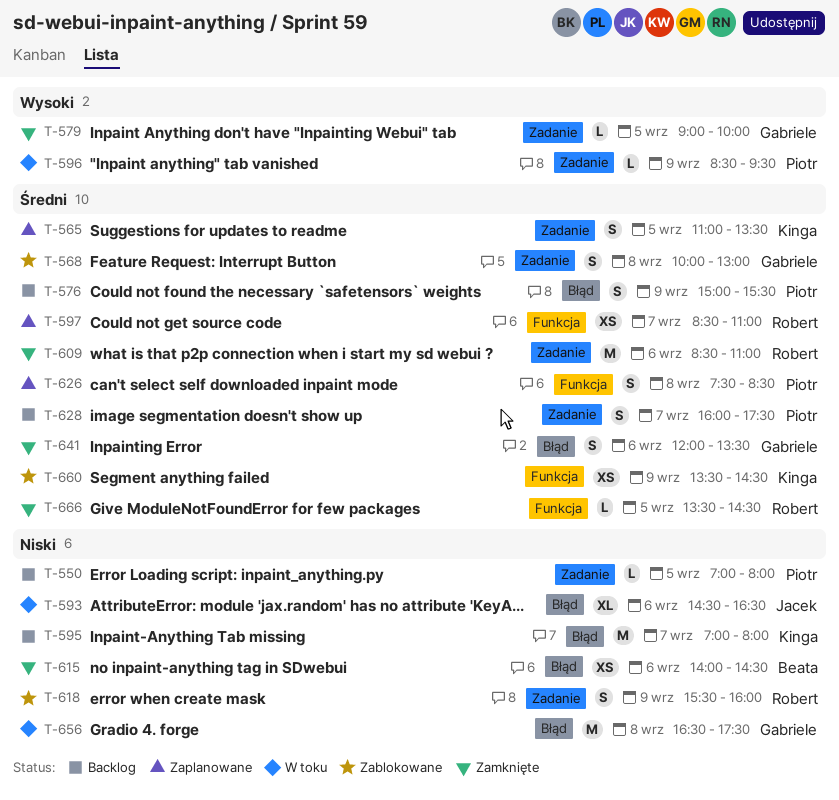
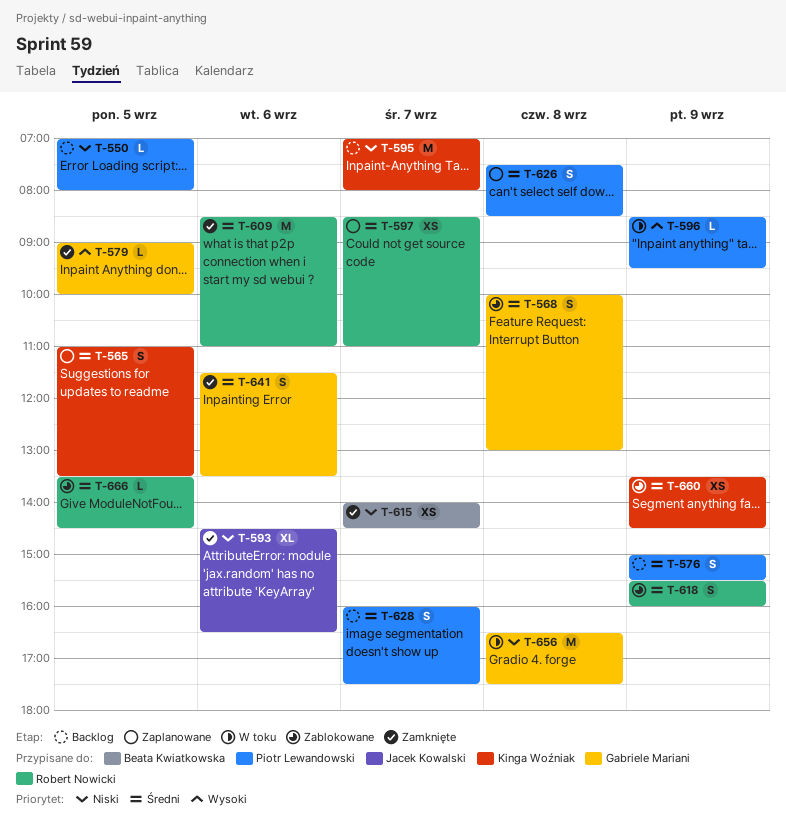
T-593, status: W toku -> Zamknięte
T-615, day: Sep 6 -> Sep 7
T-618, priority: Niski -> Średni
T-641, begins: 12:00 -> 11:30
T-666, status: Zamknięte -> Zablokowane

